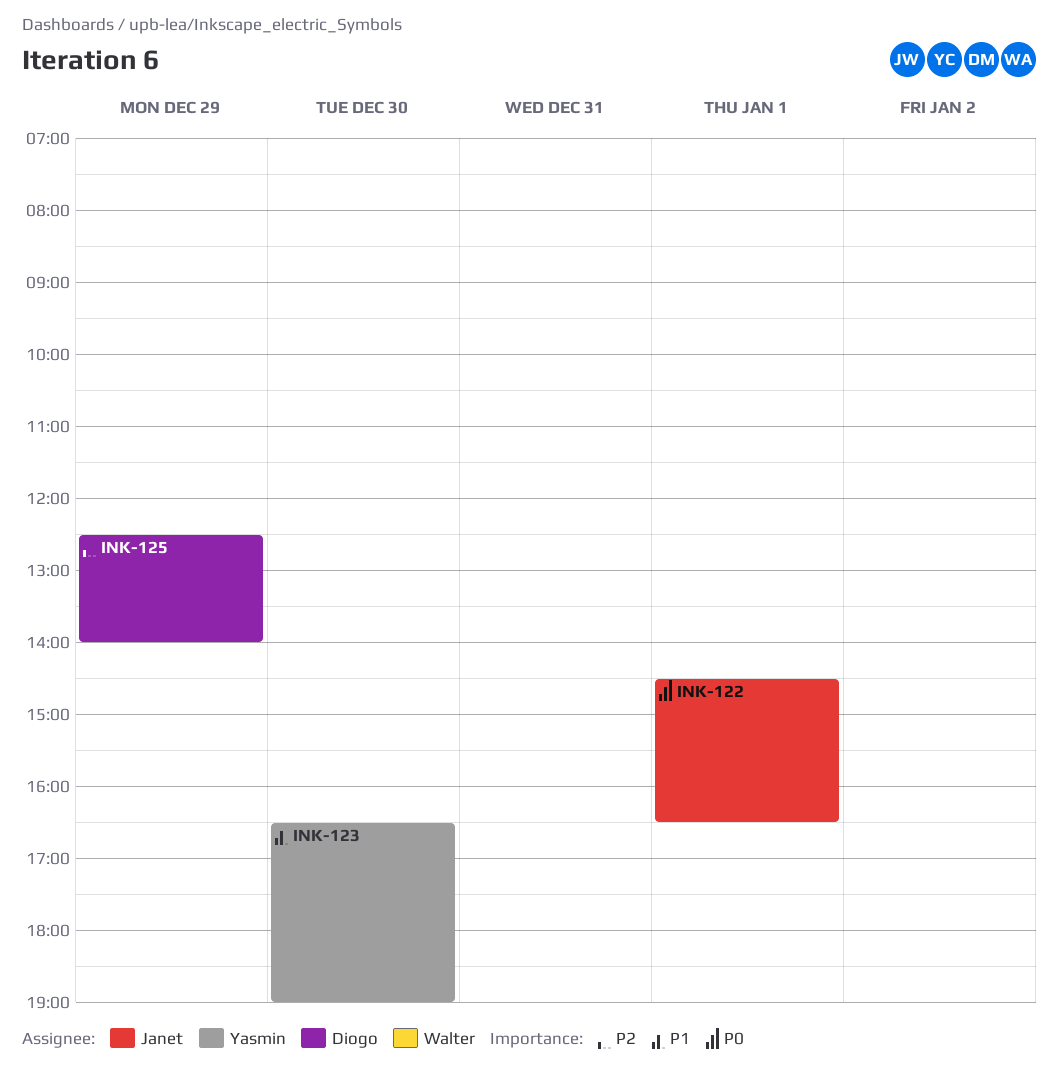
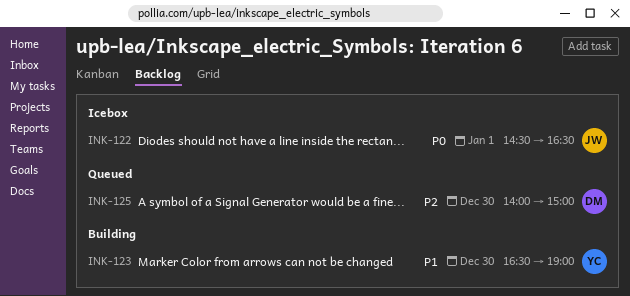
INK-125, day: Dec 29 -> Dec 30
INK-125, begins: 12:30 -> 14:00
INK-125, ends: 14:00 -> 15:00

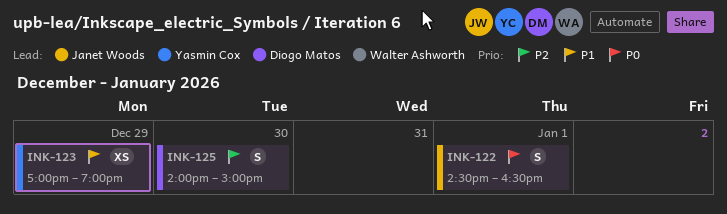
INK-123, day: Dec 30 -> Dec 29
INK-123, begins: 16:30 -> 17:00

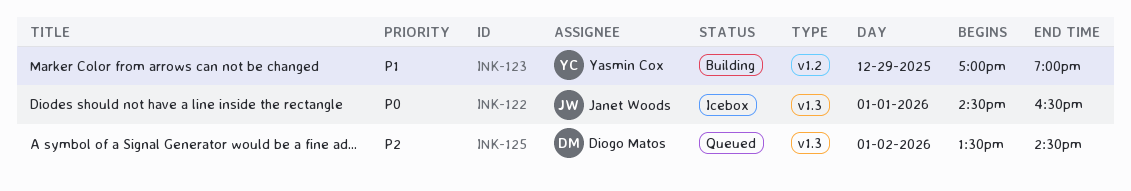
INK-125, day: Dec 30 -> Jan 2
INK-125, begins: 14:00 -> 13:30
INK-125, ends: 15:00 -> 14:30

